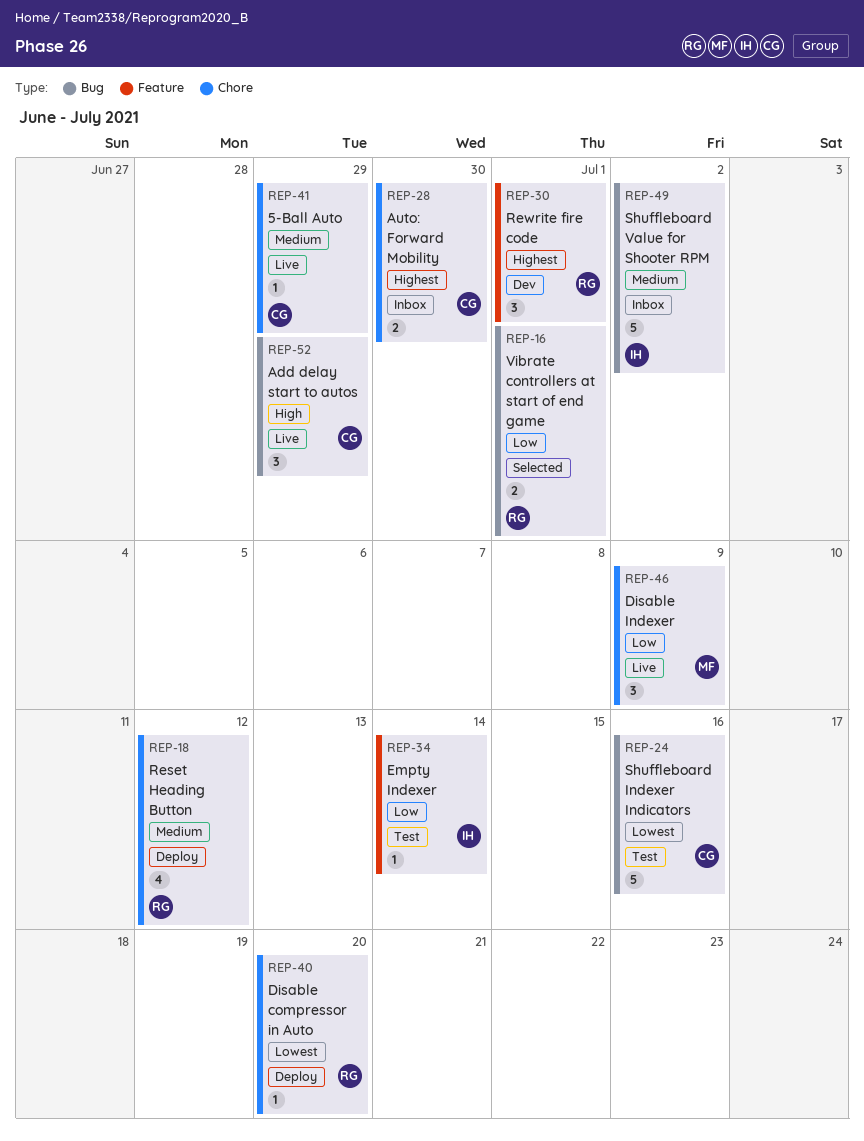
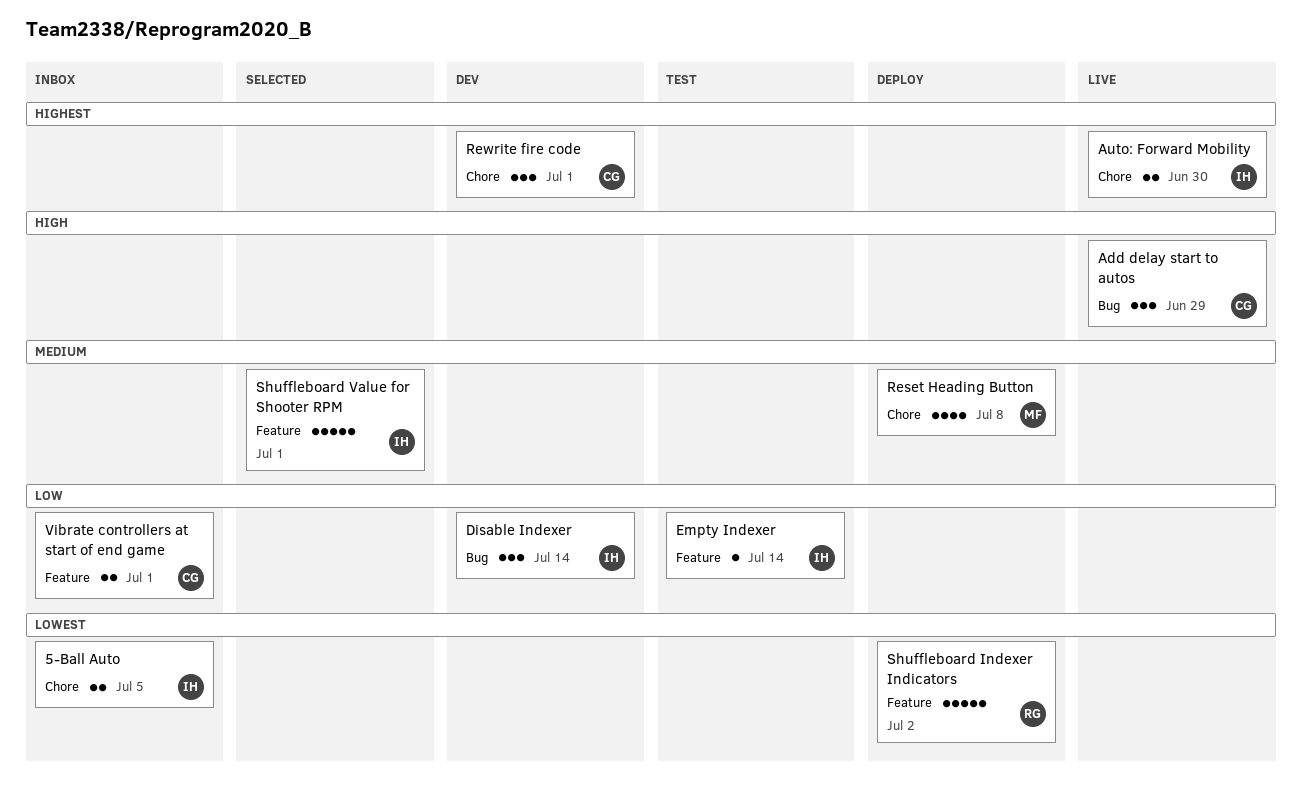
5-Ball Auto, status: Live -> Inbox
5-Ball Auto, owner: CG -> IH
5-Ball Auto, priority: Medium -> Lowest
5-Ball Auto, estimate: 1 -> 2
5-Ball Auto, due: Jun 29 -> Jul 5
Auto: Forward Mobility, status: Inbox -> Live
Auto: Forward Mobility, owner: CG -> IH
Disable compressor in Auto: present -> none
Disable Indexer, status: Live -> Dev
Disable Indexer, owner: MF -> IH
Disable Indexer, label: Chore -> Bug
Disable Indexer, due: Jul 9 -> Jul 14
Reset Heading Button, owner: RG -> MF
Reset Heading Button, due: Jul 12 -> Jul 8
Rewrite fire code, owner: RG -> CG
Rewrite fire code, label: Feature -> Chore
Shuffleboard Indexer Indicators, status: Test -> Deploy
Shuffleboard Indexer Indicators, owner: CG -> RG
Shuffleboard Indexer Indicators, label: Bug -> Feature
Shuffleboard Indexer Indicators, due: Jul 16 -> Jul 2
Shuffleboard Value for Shooter RPM, status: Inbox -> Selected
Shuffleboard Value for Shooter RPM, label: Bug -> Feature
Shuffleboard Value for Shooter RPM, due: Jul 2 -> Jul 1
Vibrate controllers at start of end game, status: Selected -> Inbox
Vibrate controllers at start of end game, owner: RG -> CG
Vibrate controllers at start of end game, label: Bug -> Feature

